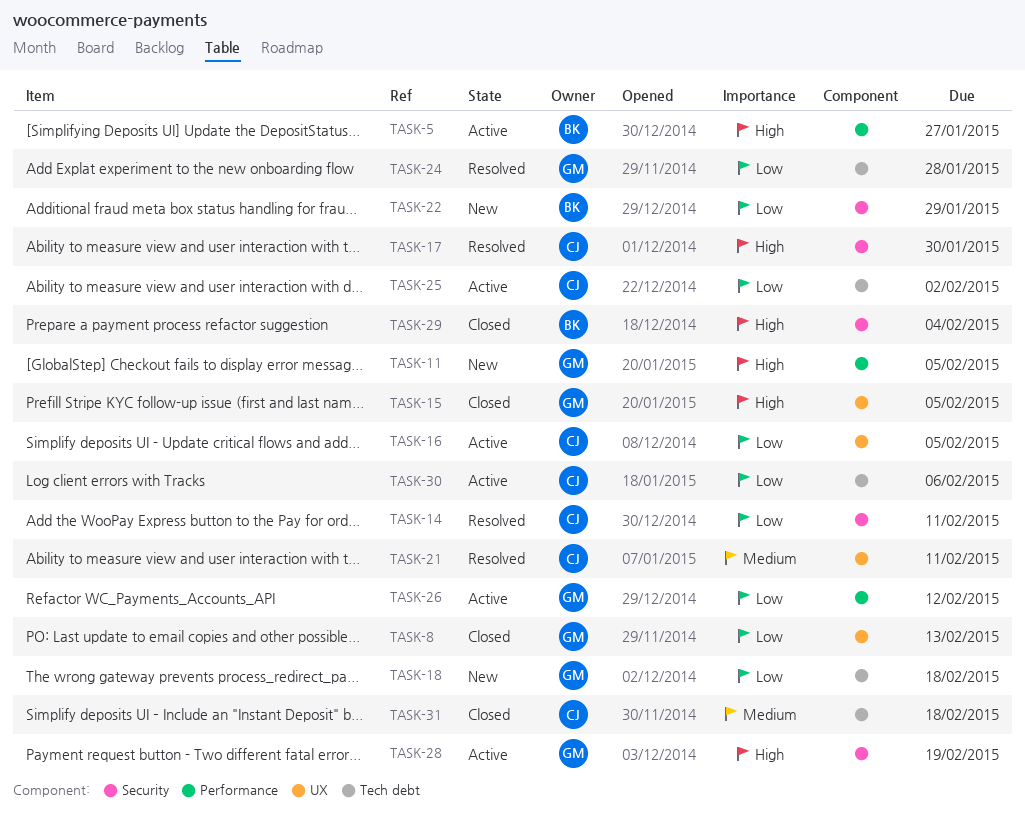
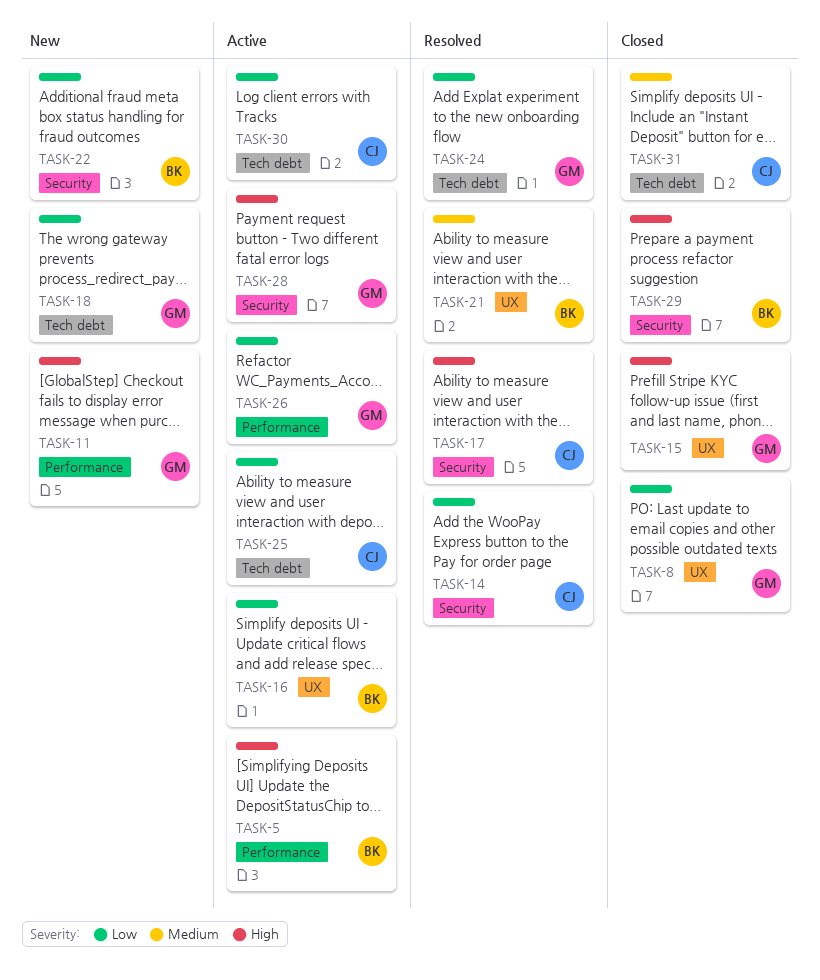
TASK-16, owner: CJ -> BK
TASK-21, owner: CJ -> BK

